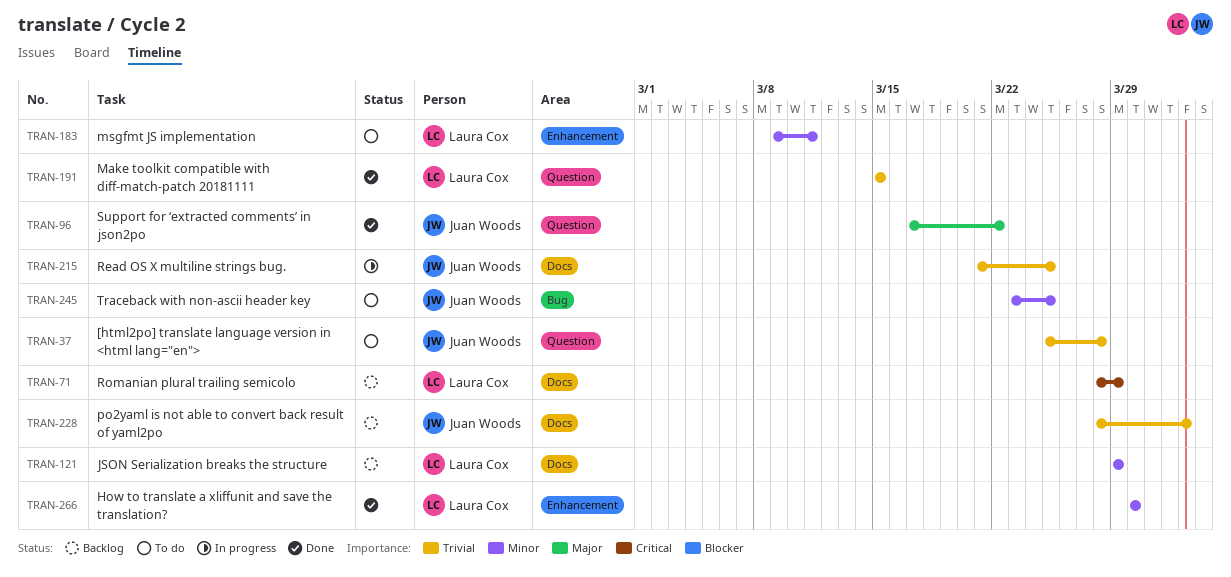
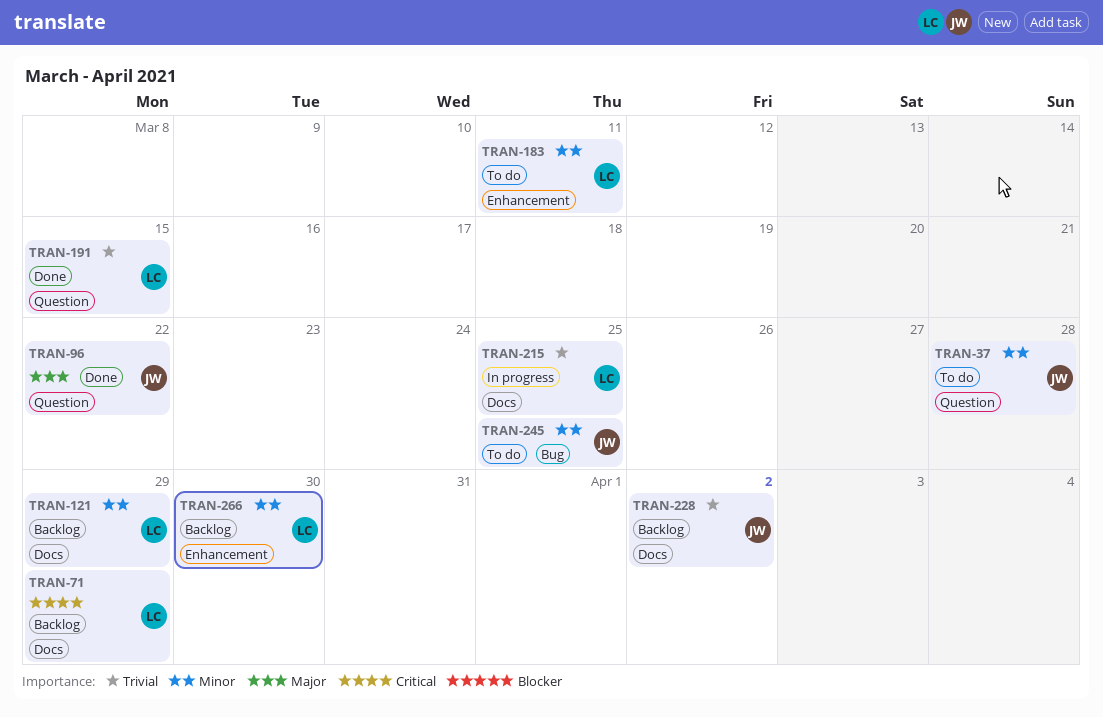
TRAN-37, priority: Trivial -> Minor
TRAN-215, owner: Juan Woods -> Laura Cox
TRAN-266, status: Done -> Backlog

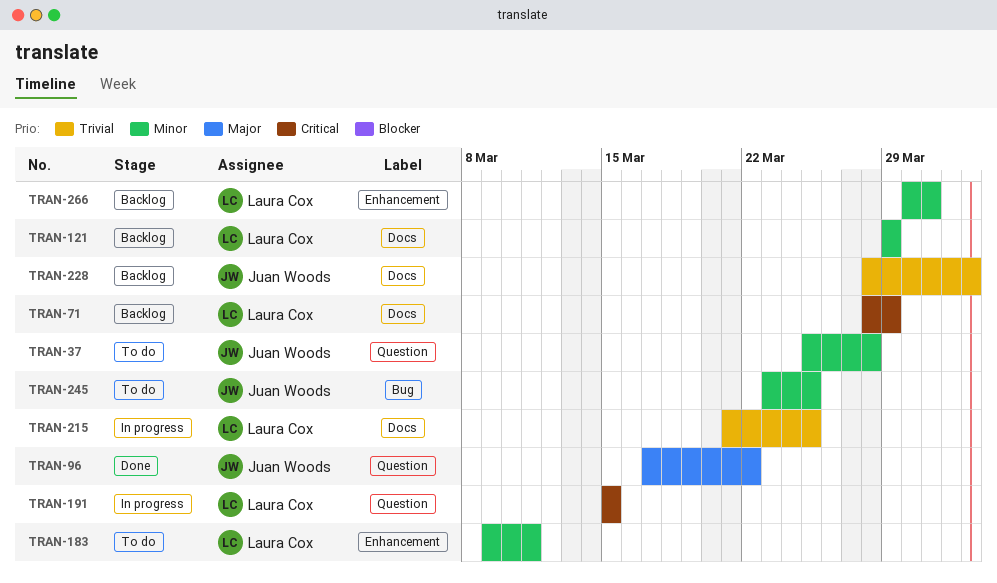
TRAN-191, status: Done -> In progress
TRAN-191, priority: Trivial -> Critical
TRAN-266, due: Mar 30 -> Mar 31

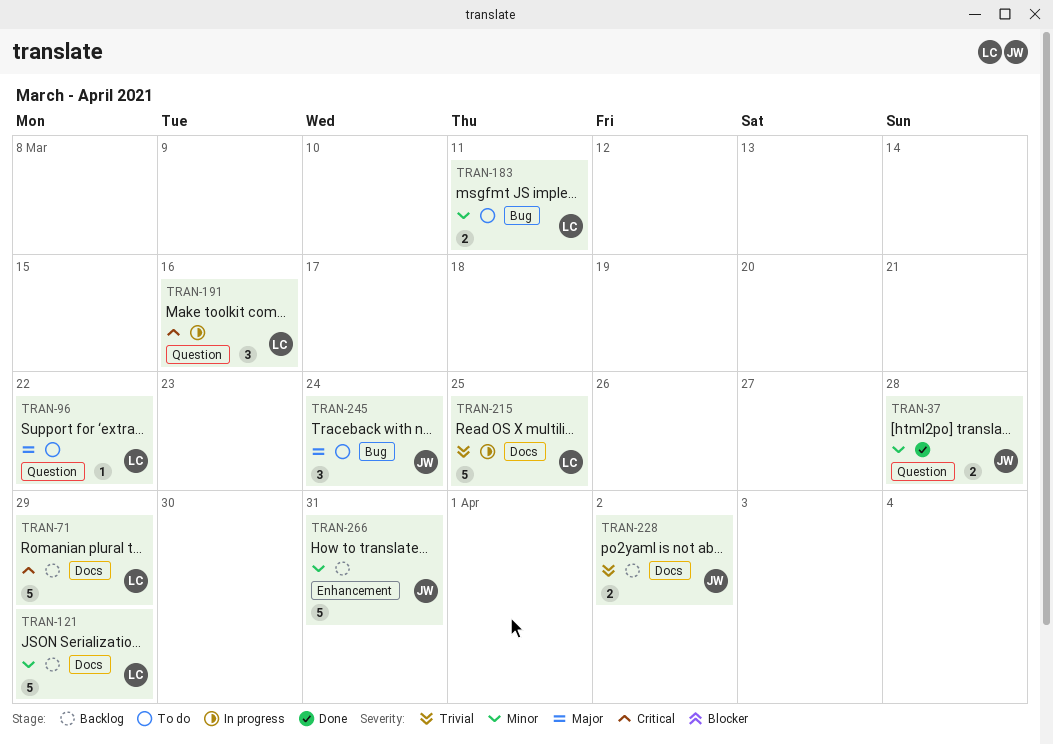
TRAN-37, status: To do -> Done
TRAN-96, status: Done -> To do
TRAN-96, owner: Juan Woods -> Laura Cox
TRAN-183, label: Enhancement -> Bug
TRAN-191, due: Mar 15 -> Mar 16
TRAN-245, priority: Minor -> Major
TRAN-245, due: Mar 25 -> Mar 24
TRAN-266, owner: Laura Cox -> Juan Woods

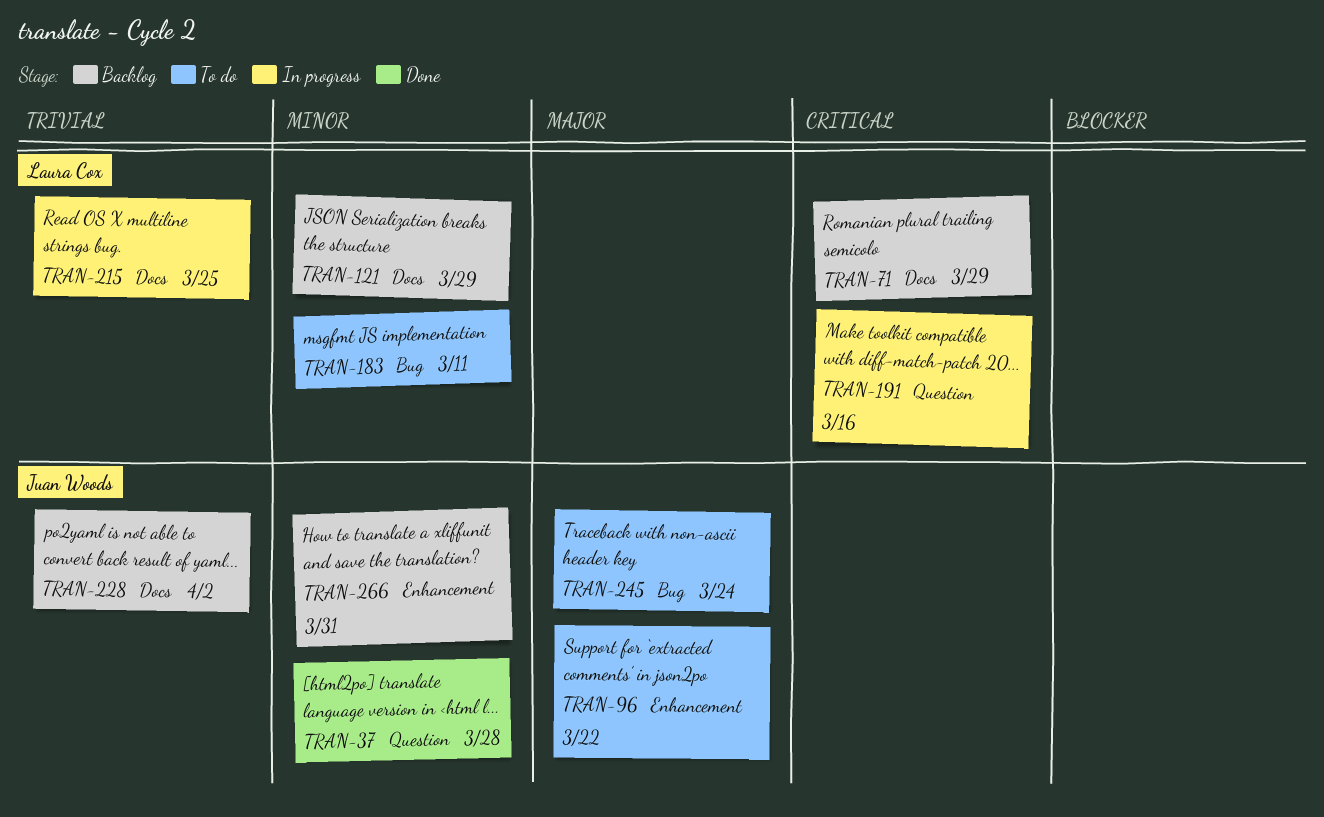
TRAN-96, owner: Laura Cox -> Juan Woods
TRAN-96, label: Question -> Enhancement

